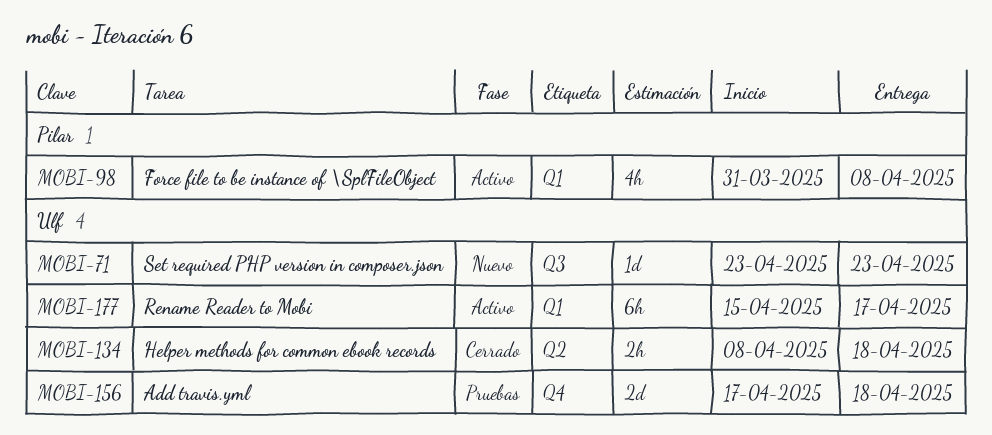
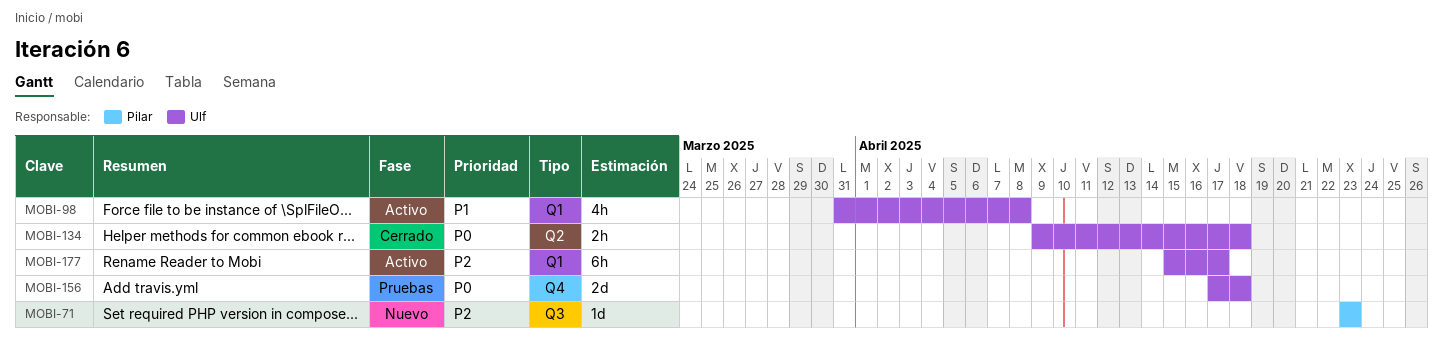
MOBI-71, owner: Ulf -> Pilar
MOBI-98, owner: Pilar -> Ulf
MOBI-134, start: Apr 8 -> Apr 9

